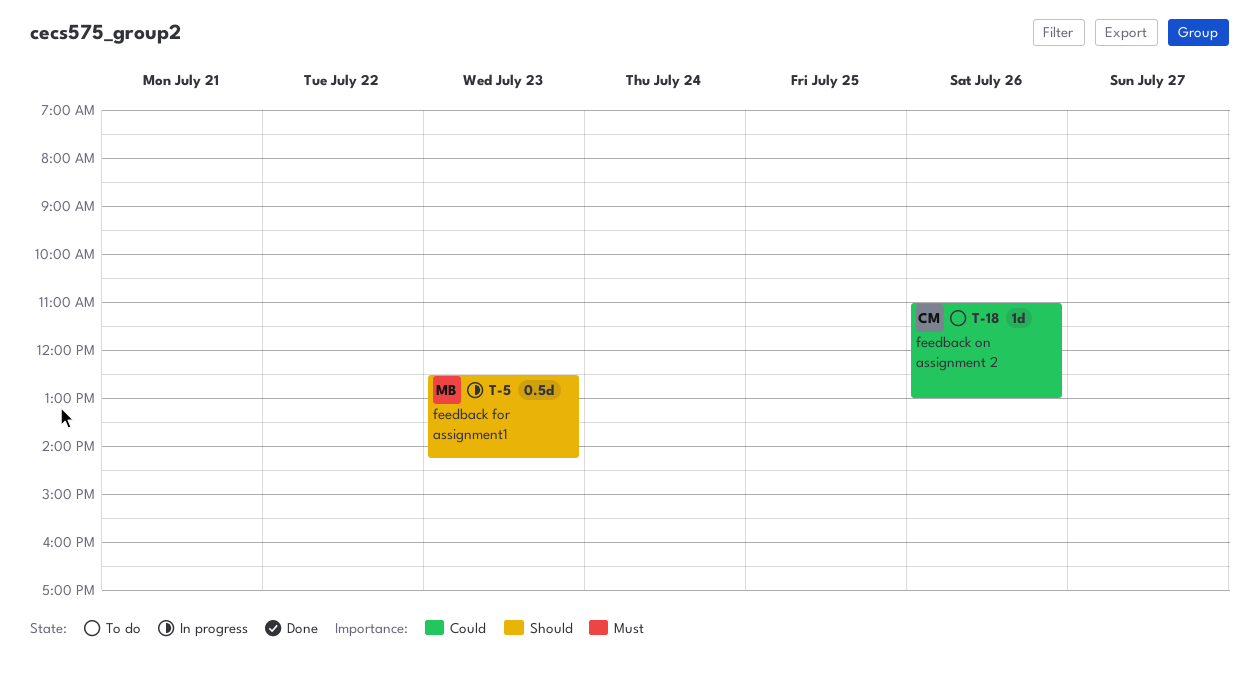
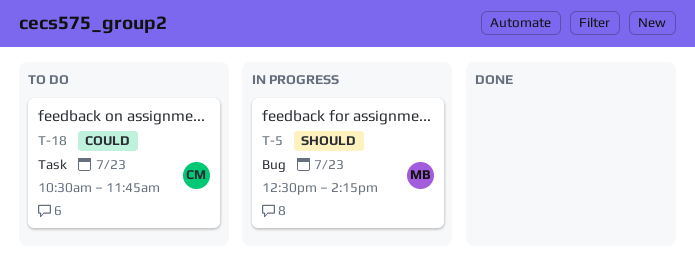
T-18, day: Jul 26 -> Jul 23
T-18, begins: 11:00 -> 10:30
T-18, ends: 13:00 -> 11:45

